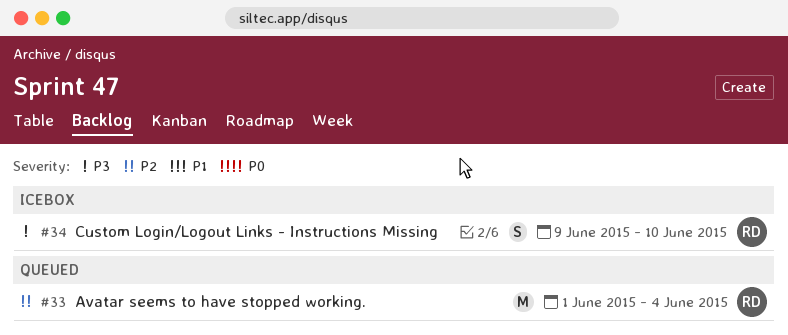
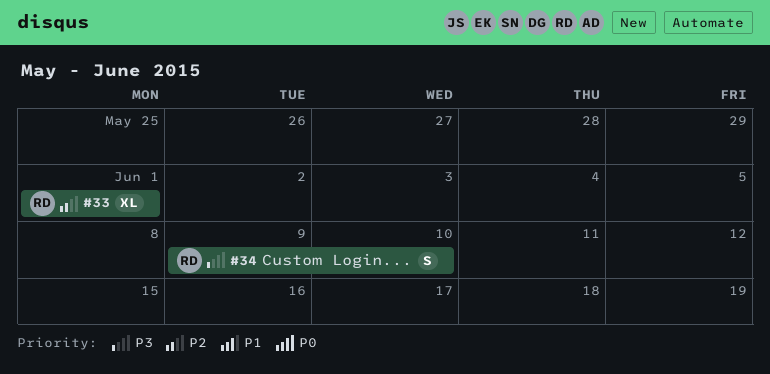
#33, estimate: M -> XL
#33, due: Jun 4 -> Jun 1

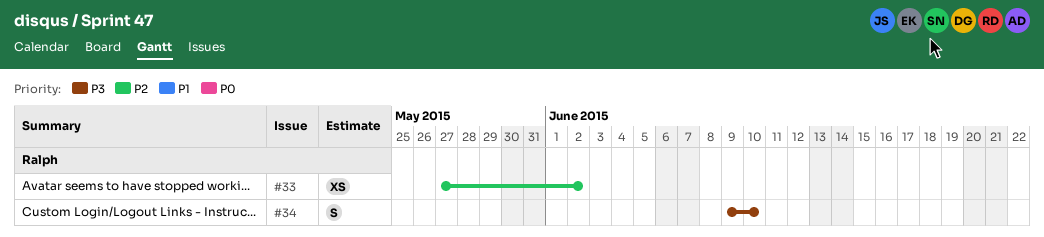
#33, estimate: XL -> XS
#33, start: Jun 1 -> May 27
#33, due: Jun 1 -> Jun 2

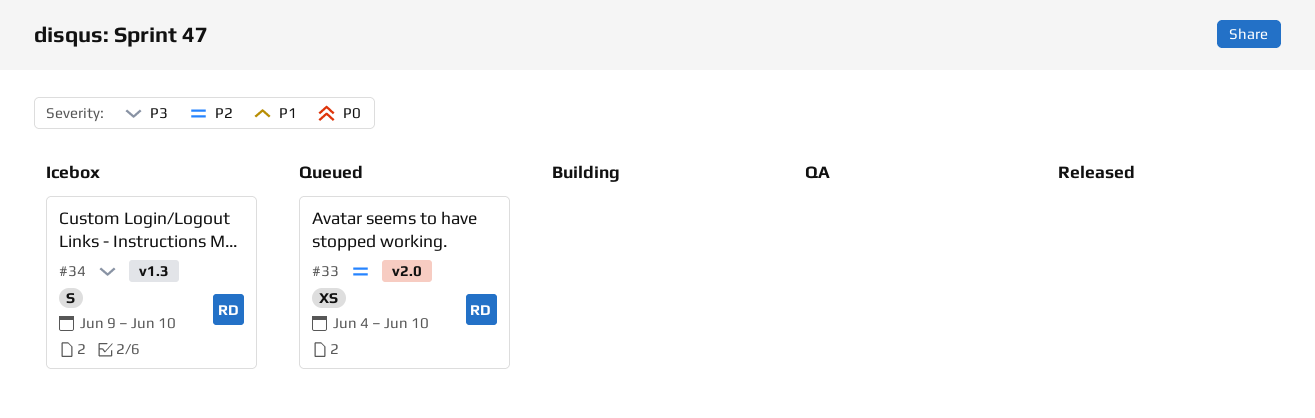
#33, start: May 27 -> Jun 4
#33, due: Jun 2 -> Jun 10

